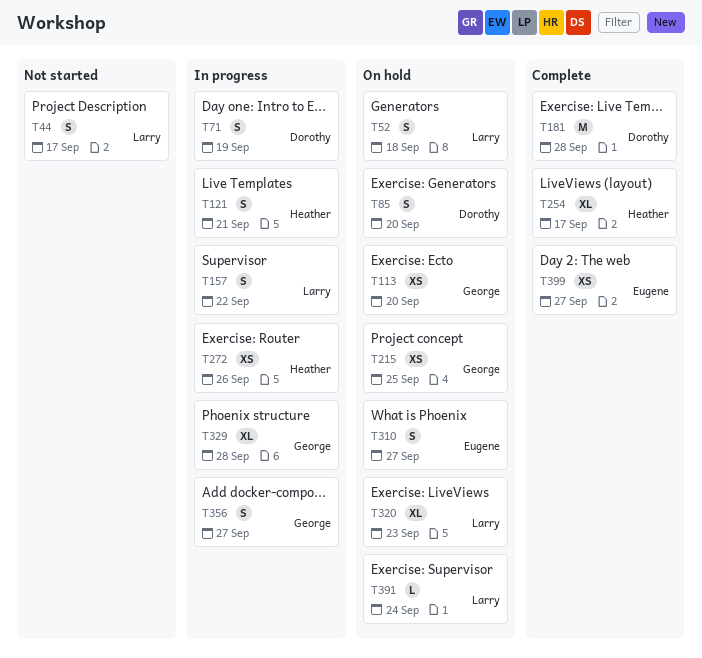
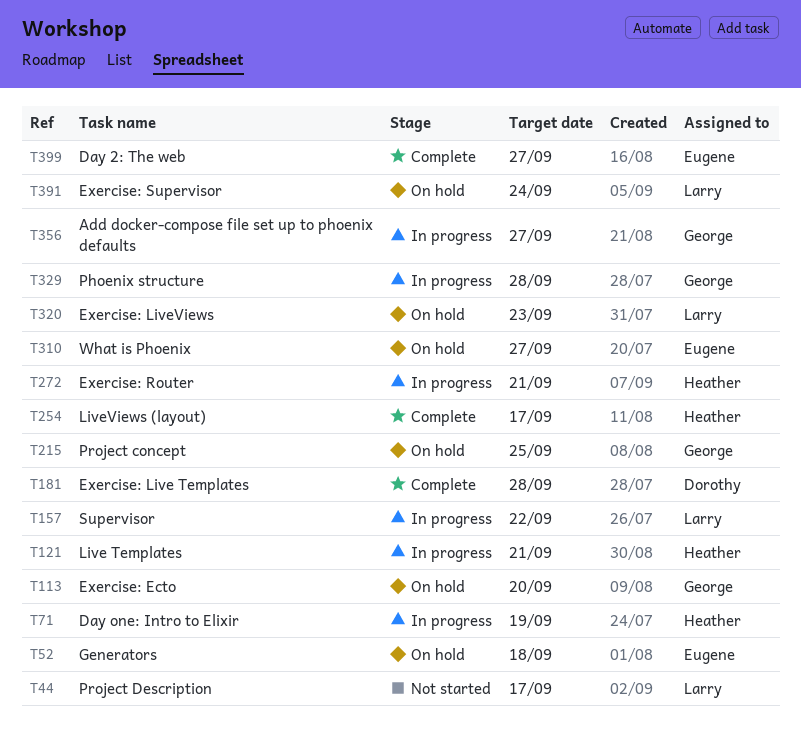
T52, owner: Larry -> Eugene
T71, owner: Dorothy -> Heather
T85: present -> none
T272, due: Sep 26 -> Sep 21

